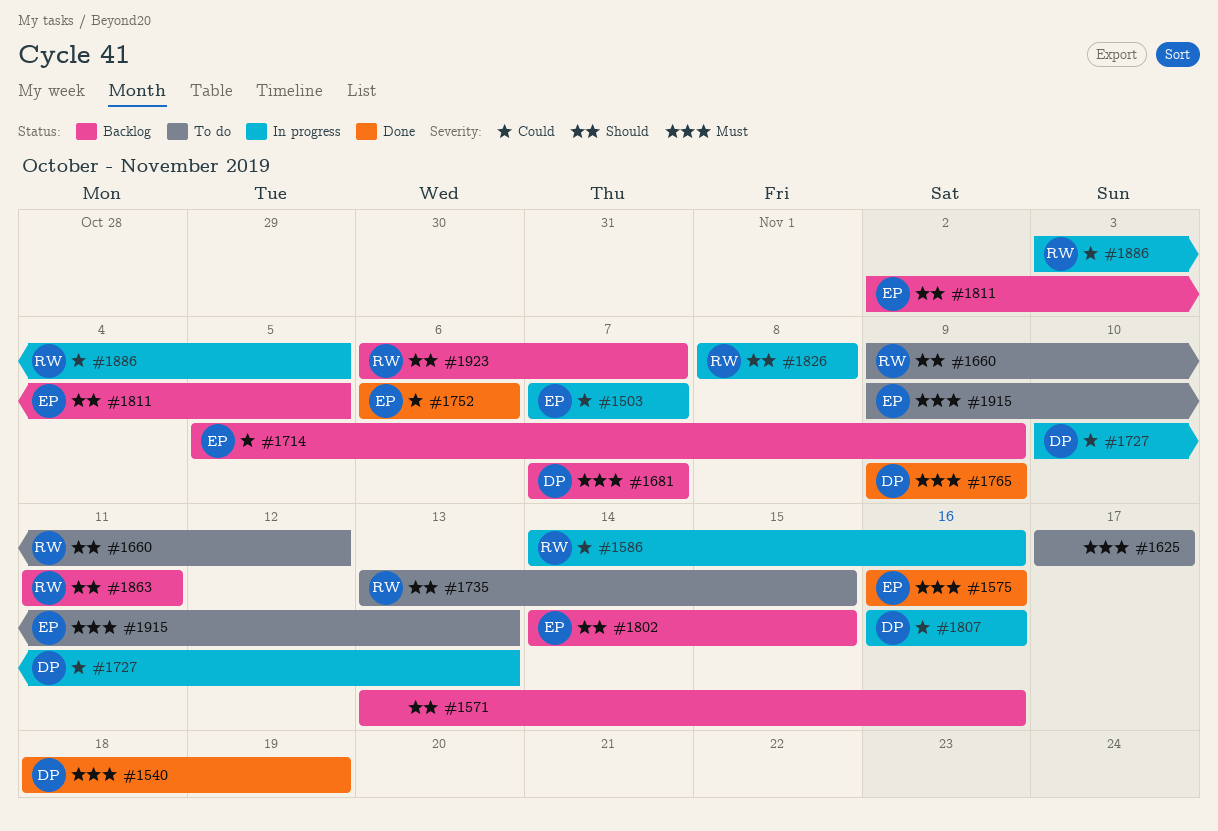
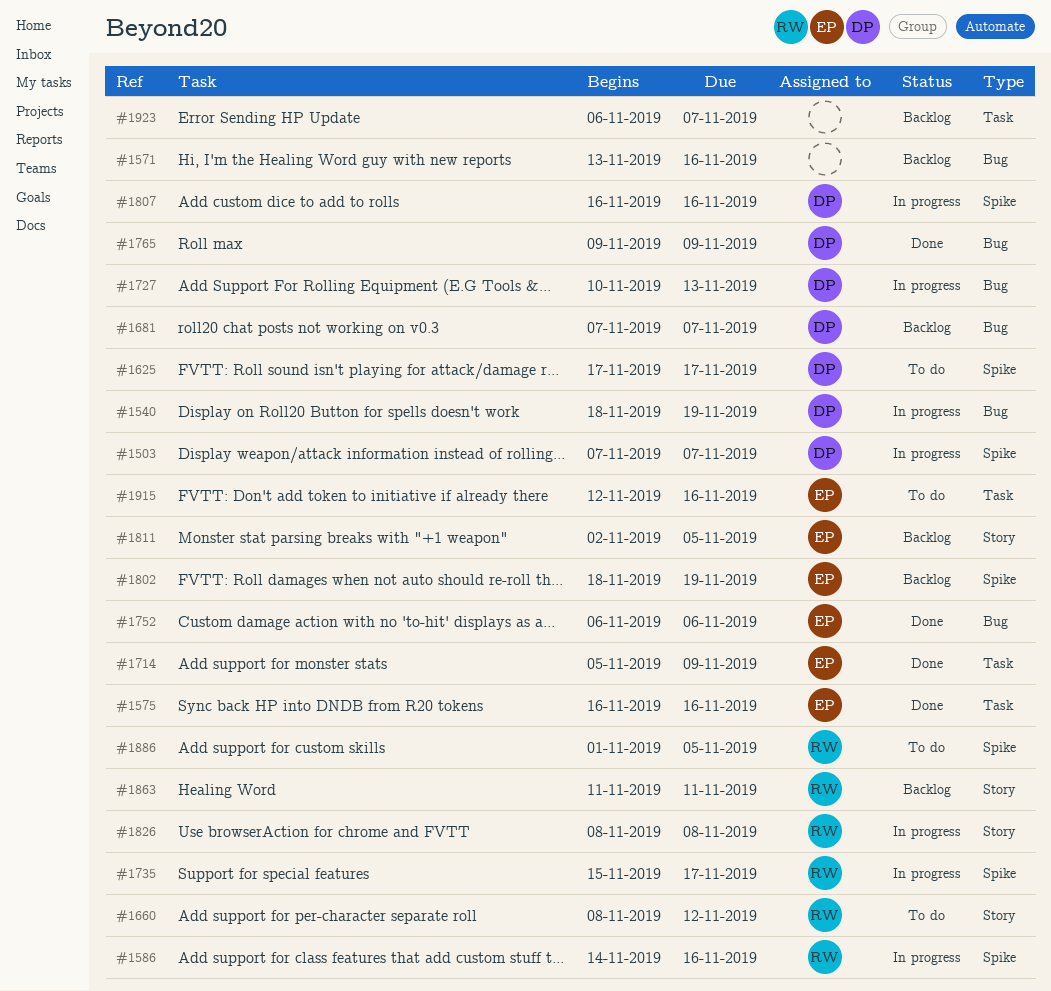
#1503, owner: EP -> DP
#1540, status: Done -> In progress
#1625, owner: none -> DP
#1660, start: Nov 9 -> Nov 8
#1714, status: Backlog -> Done
#1735, status: To do -> In progress
#1735, start: Nov 13 -> Nov 15
#1735, due: Nov 15 -> Nov 17
#1802, start: Nov 14 -> Nov 18
#1802, due: Nov 15 -> Nov 19
#1886, status: In progress -> To do
#1886, start: Nov 3 -> Nov 1
#1915, start: Nov 9 -> Nov 12
#1915, due: Nov 13 -> Nov 16
#1923, owner: RW -> none

